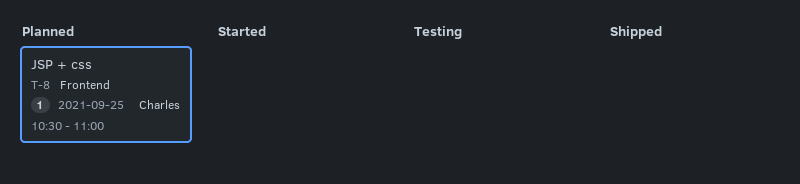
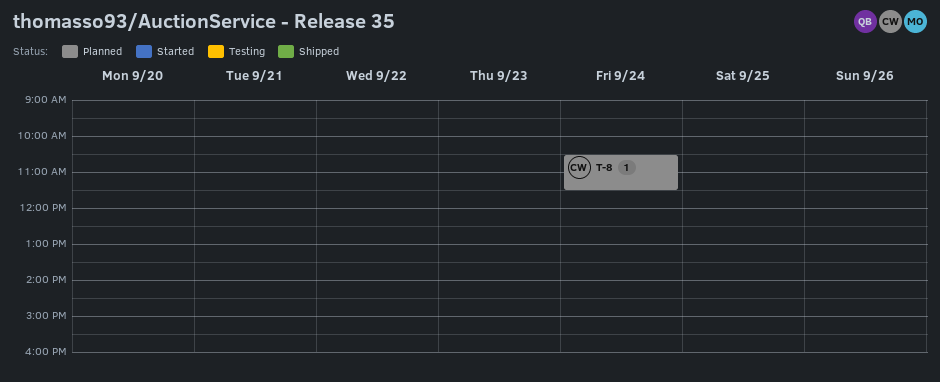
T-8, day: Sep 25 -> Sep 24
T-8, ends: 11:00 -> 11:30

